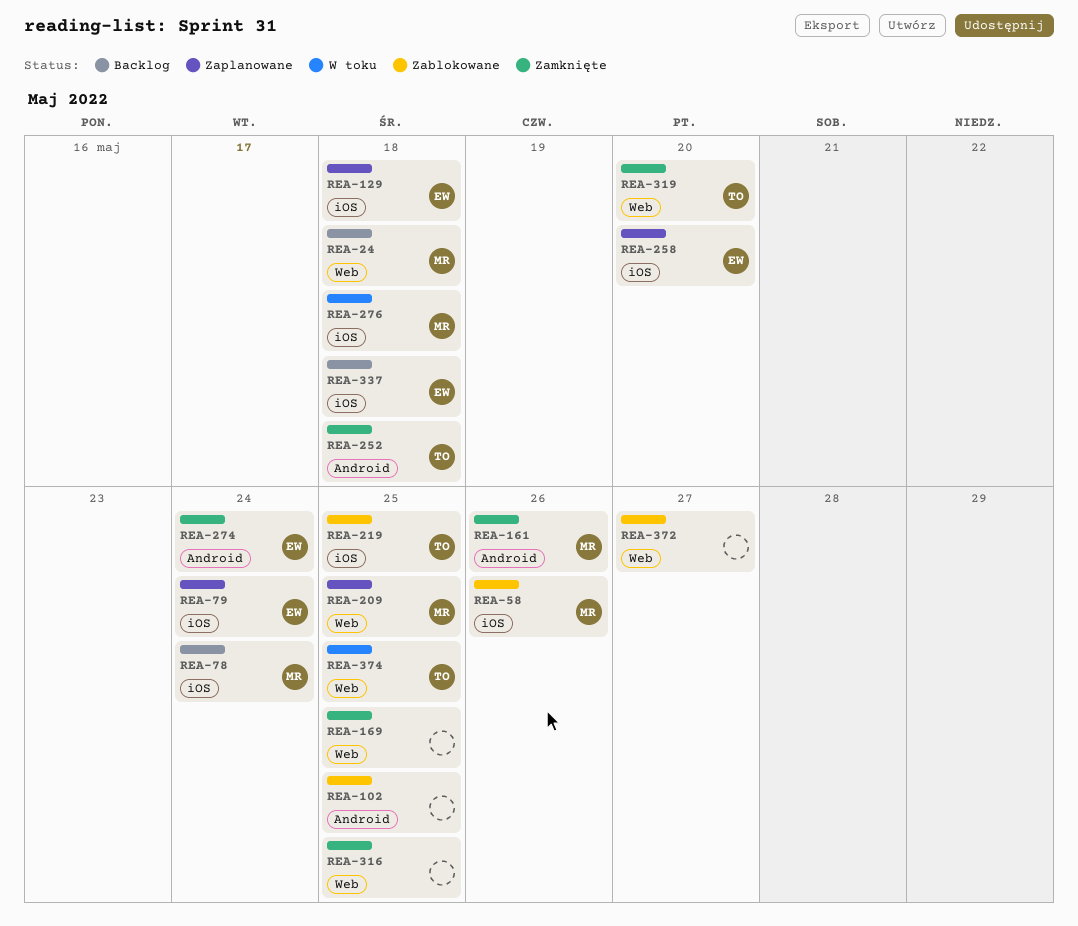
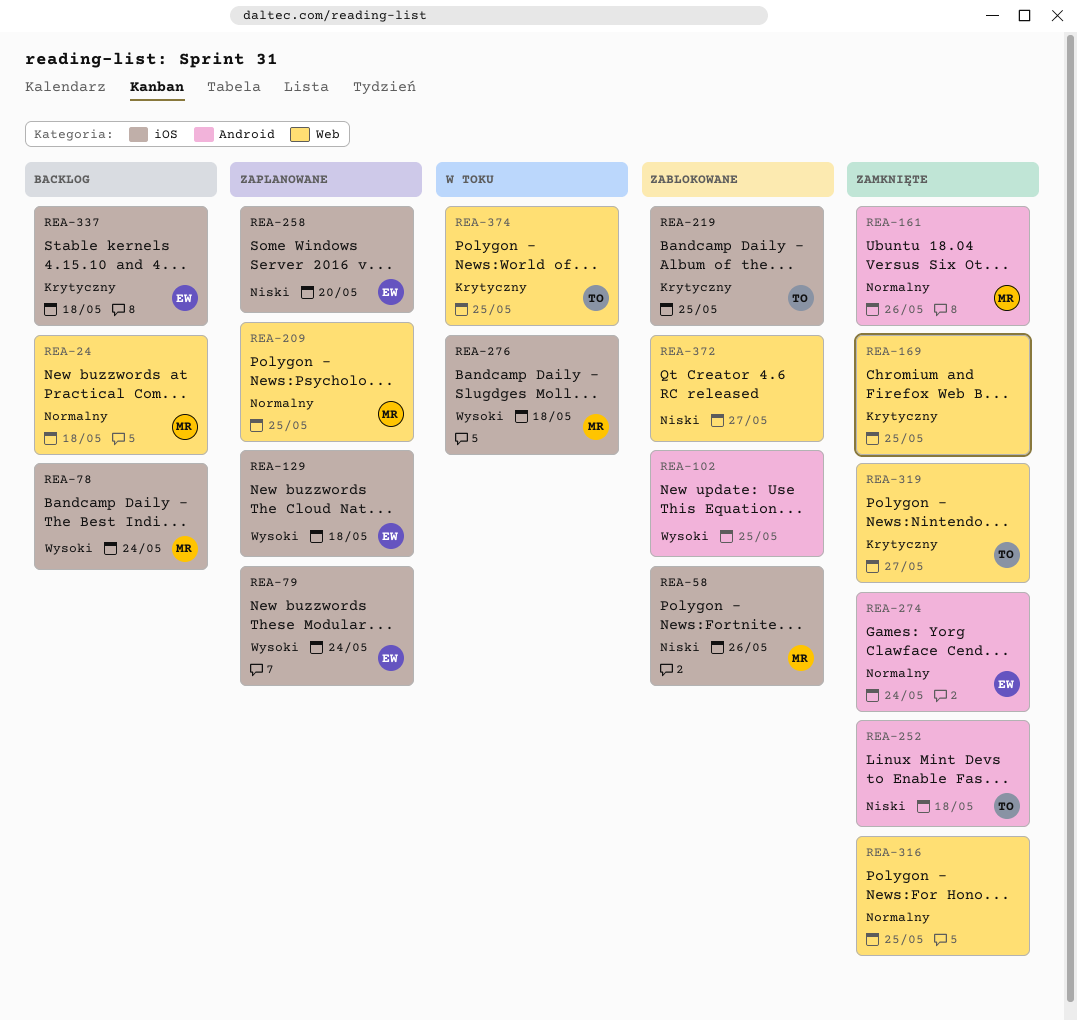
REA-319, due: May 20 -> May 27

